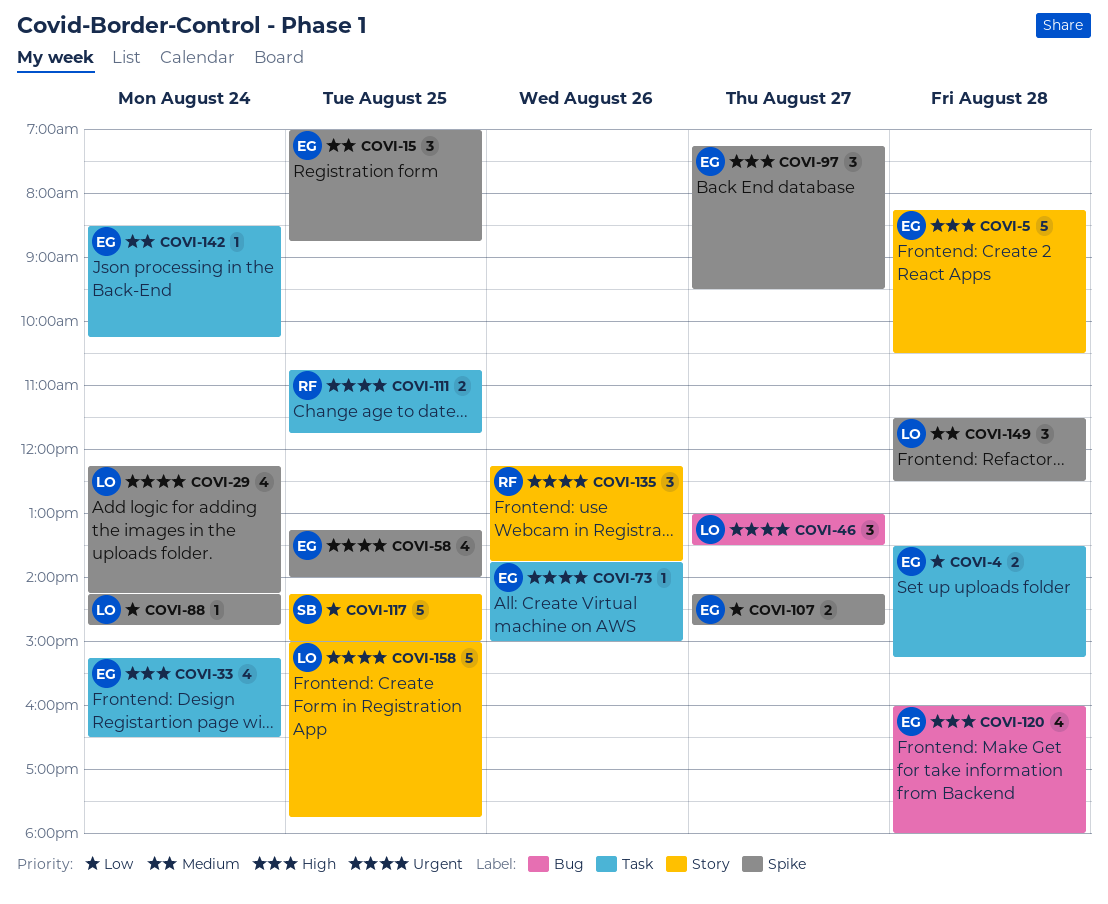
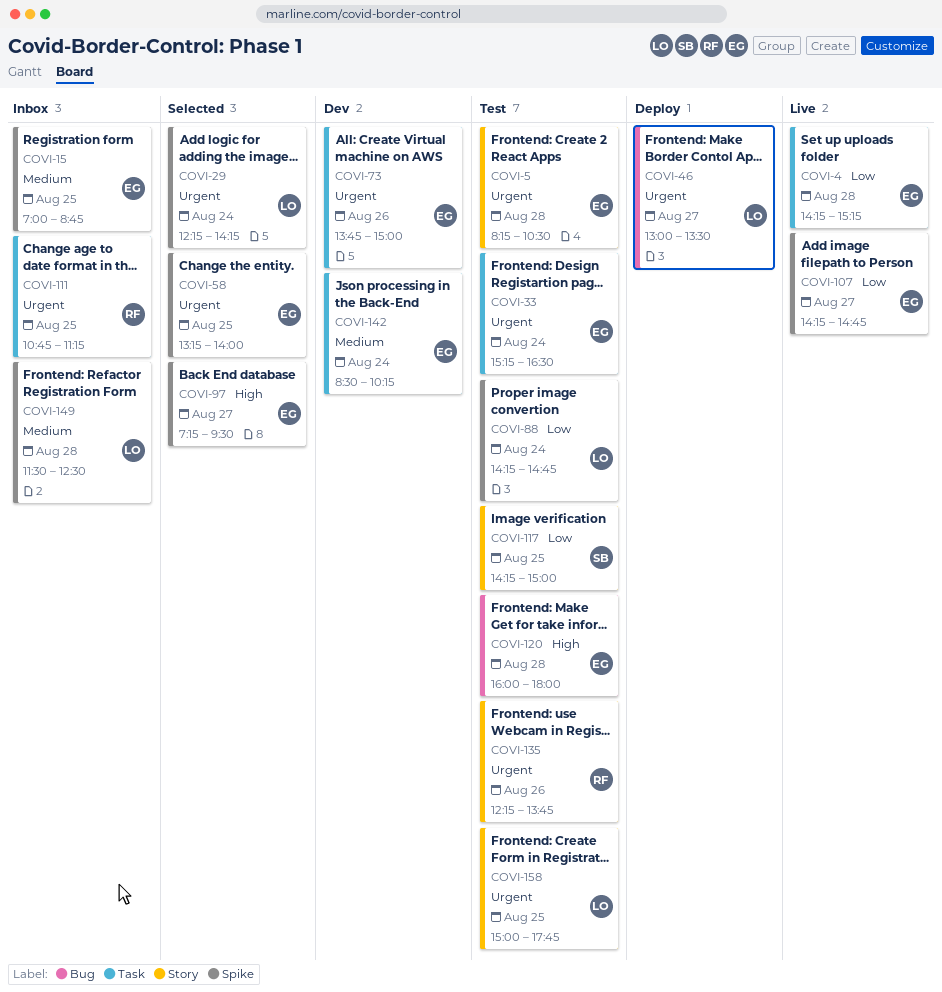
COVI-4, begins: 13:30 -> 14:15
COVI-5, priority: High -> Urgent
COVI-33, priority: High -> Urgent
COVI-111, ends: 11:45 -> 11:15

